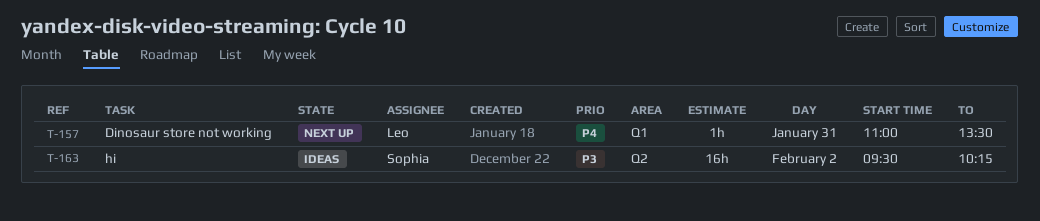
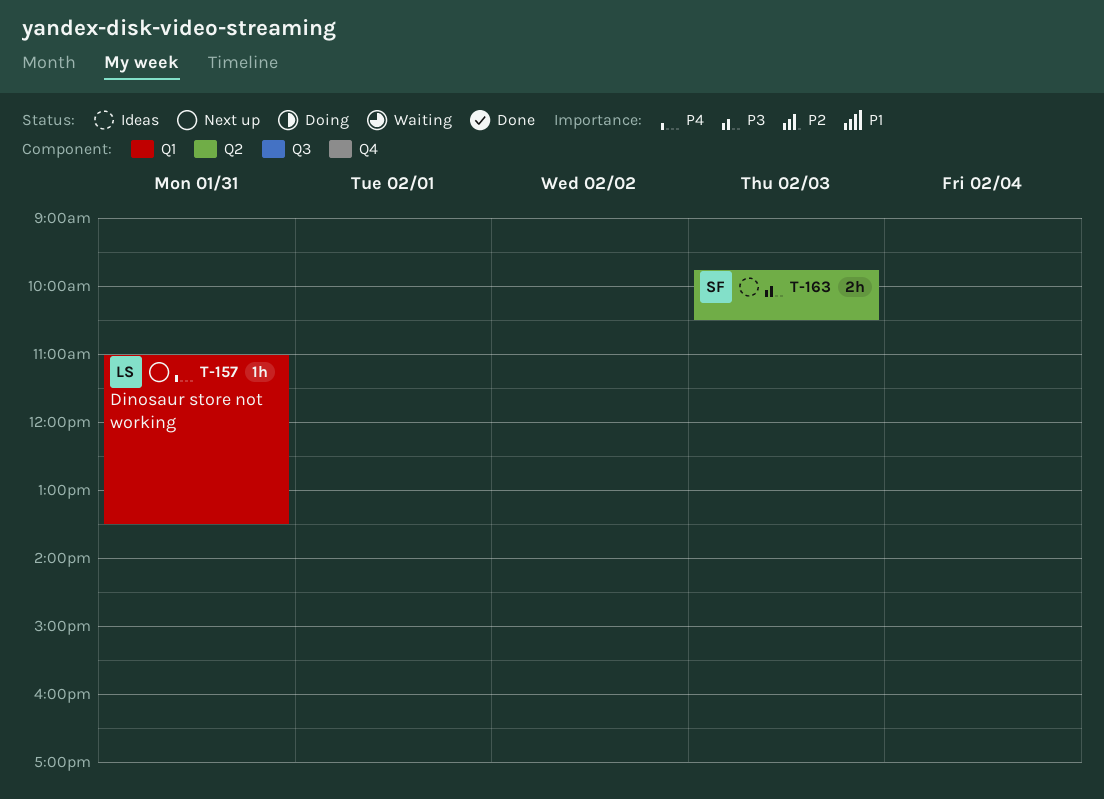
T-163, estimate: 16h -> 2h
T-163, day: Feb 2 -> Feb 3
T-163, begins: 09:30 -> 09:45
T-163, ends: 10:15 -> 10:30

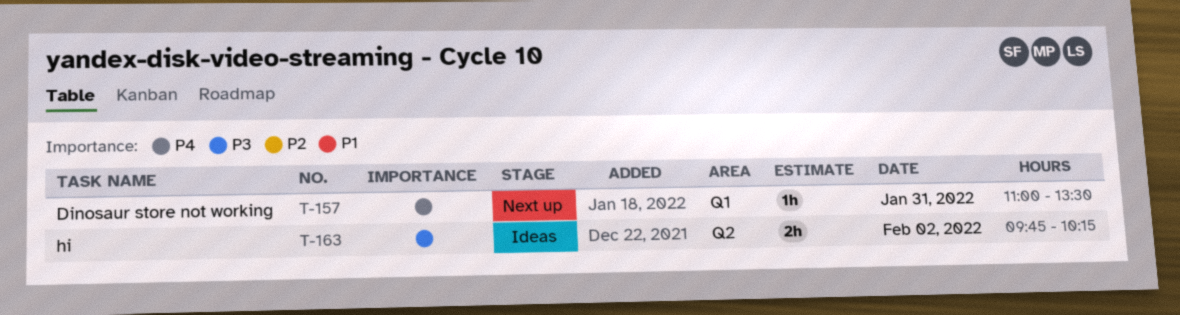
T-163, day: Feb 3 -> Feb 2
T-163, ends: 10:30 -> 10:15

